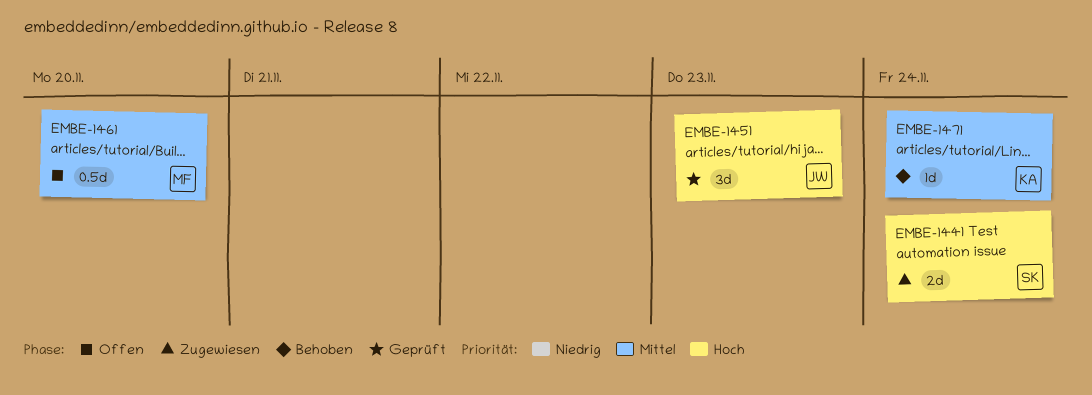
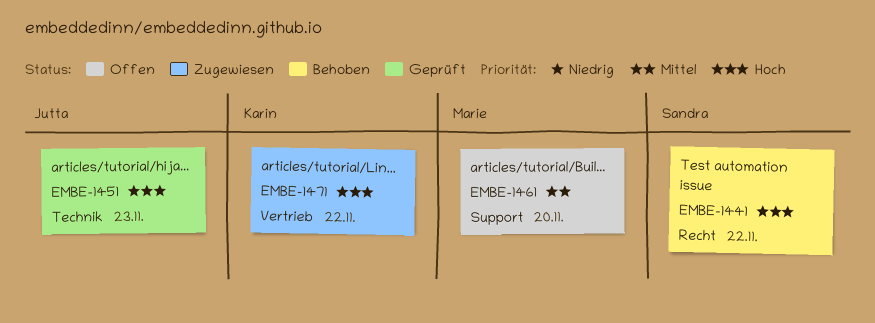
EMBE-1441, status: Zugewiesen -> Behoben
EMBE-1441, due: Nov 24 -> Nov 22
EMBE-1471, status: Behoben -> Zugewiesen
EMBE-1471, priority: Mittel -> Hoch
EMBE-1471, due: Nov 24 -> Nov 22

